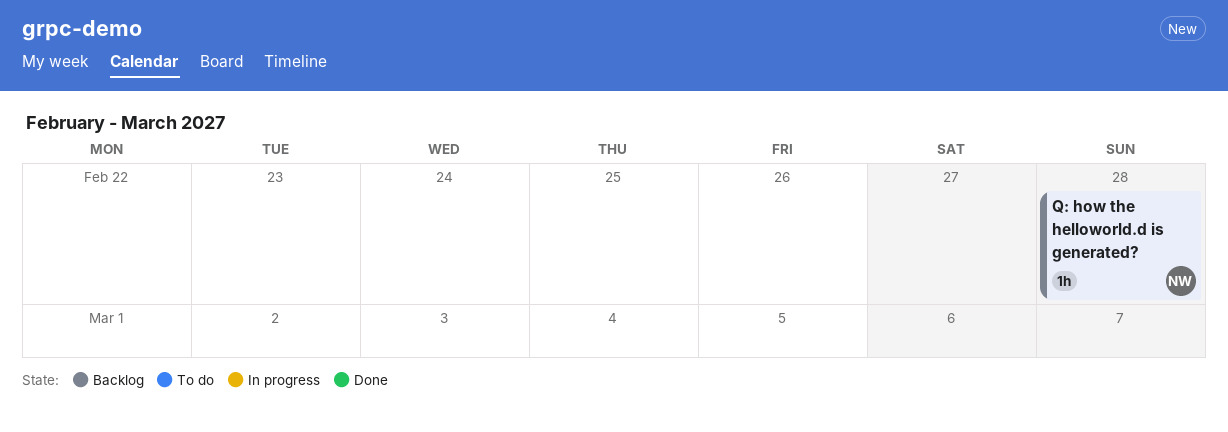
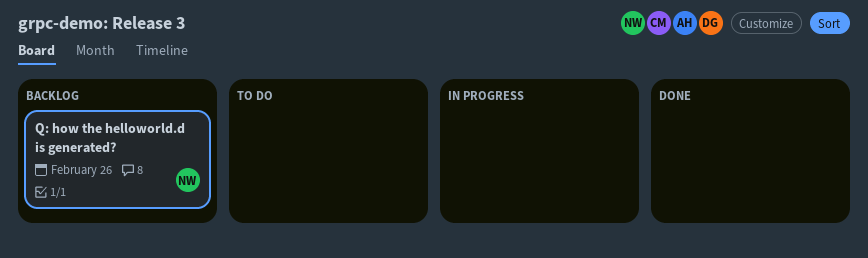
Q: how the helloworld.d is generated?, due: Feb 28 -> Feb 26

